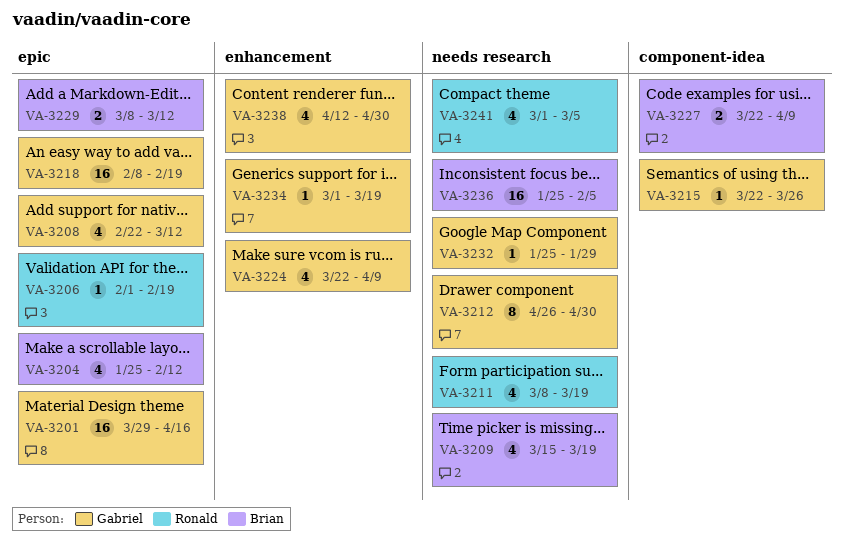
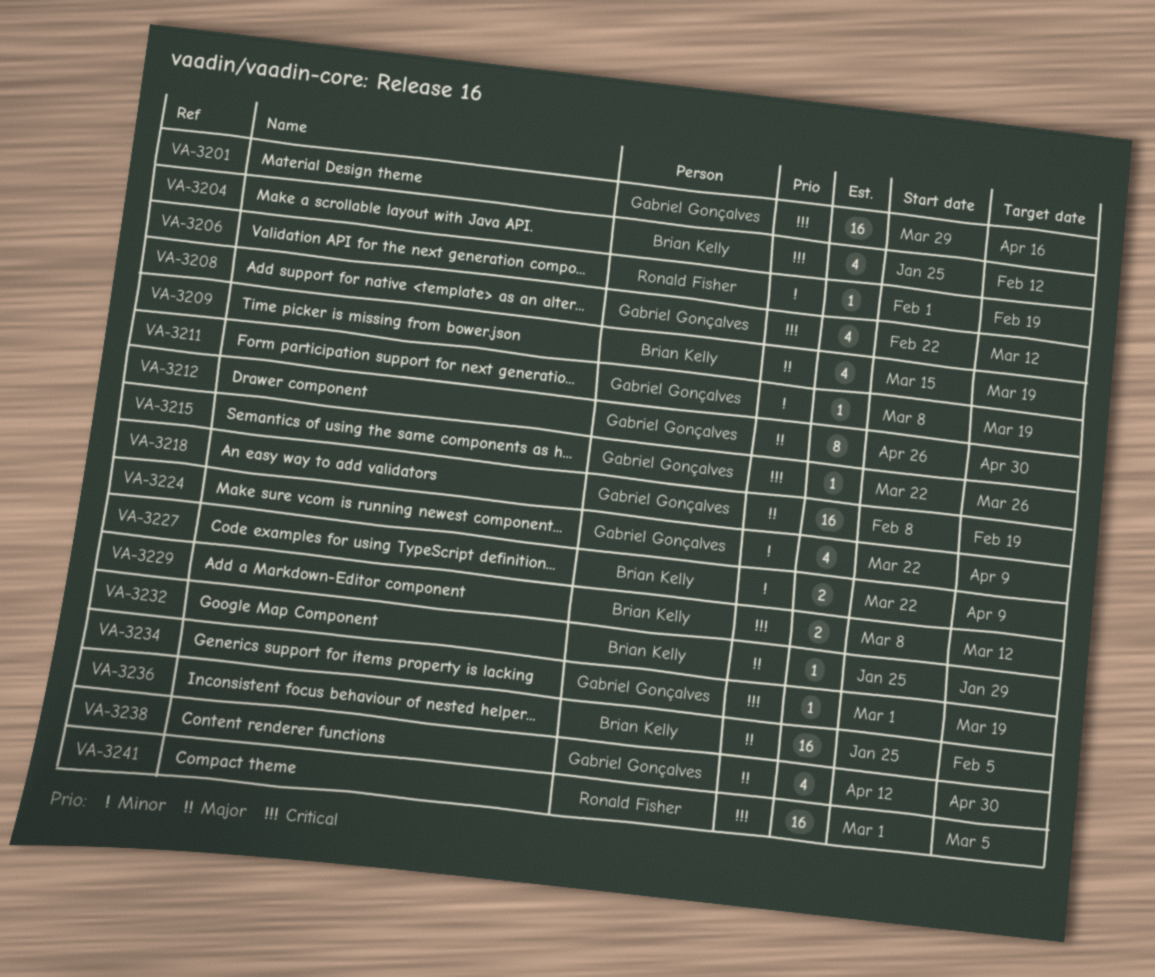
VA-3211, owner: Ronald Fisher -> Gabriel Gonçalves
VA-3211, estimate: 4 -> 1
VA-3232, owner: Gabriel Gonçalves -> Brian Kelly
VA-3241, estimate: 4 -> 16

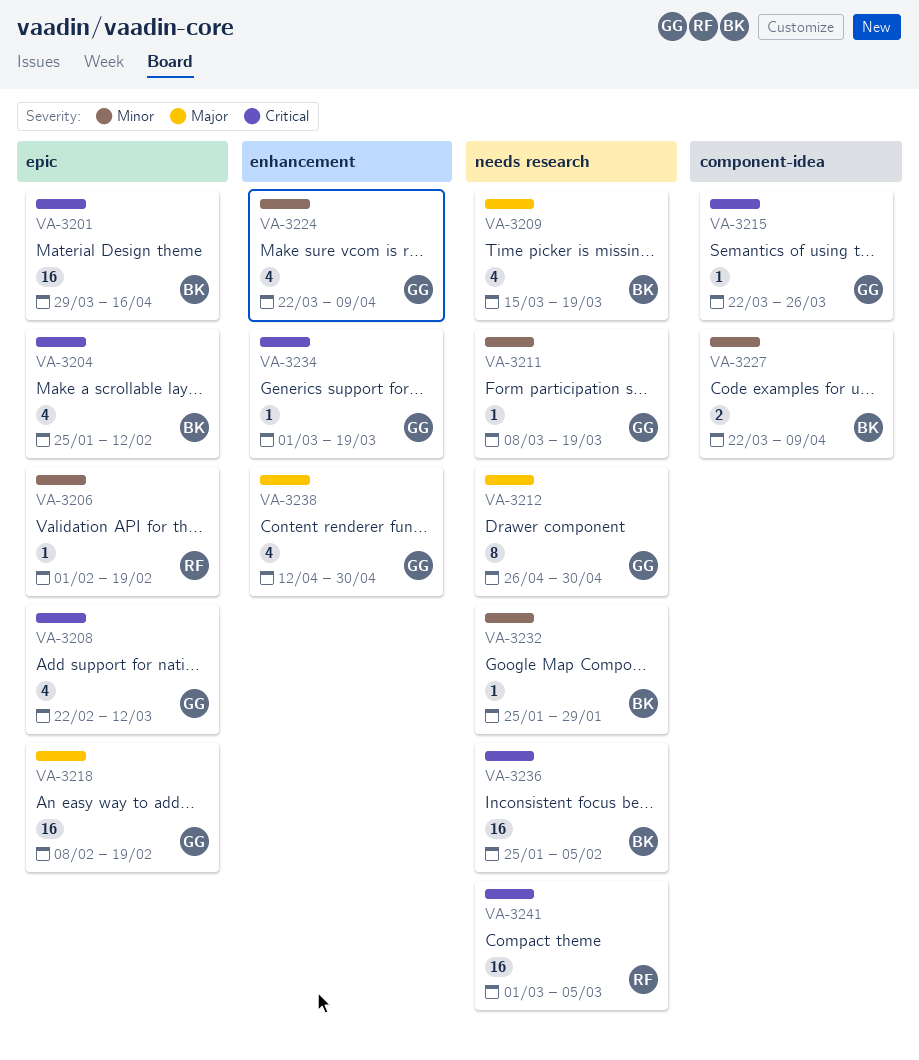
VA-3201, owner: Gabriel Gonçalves -> Brian Kelly
VA-3229: present -> none
VA-3232, priority: Major -> Minor
VA-3236, priority: Major -> Critical

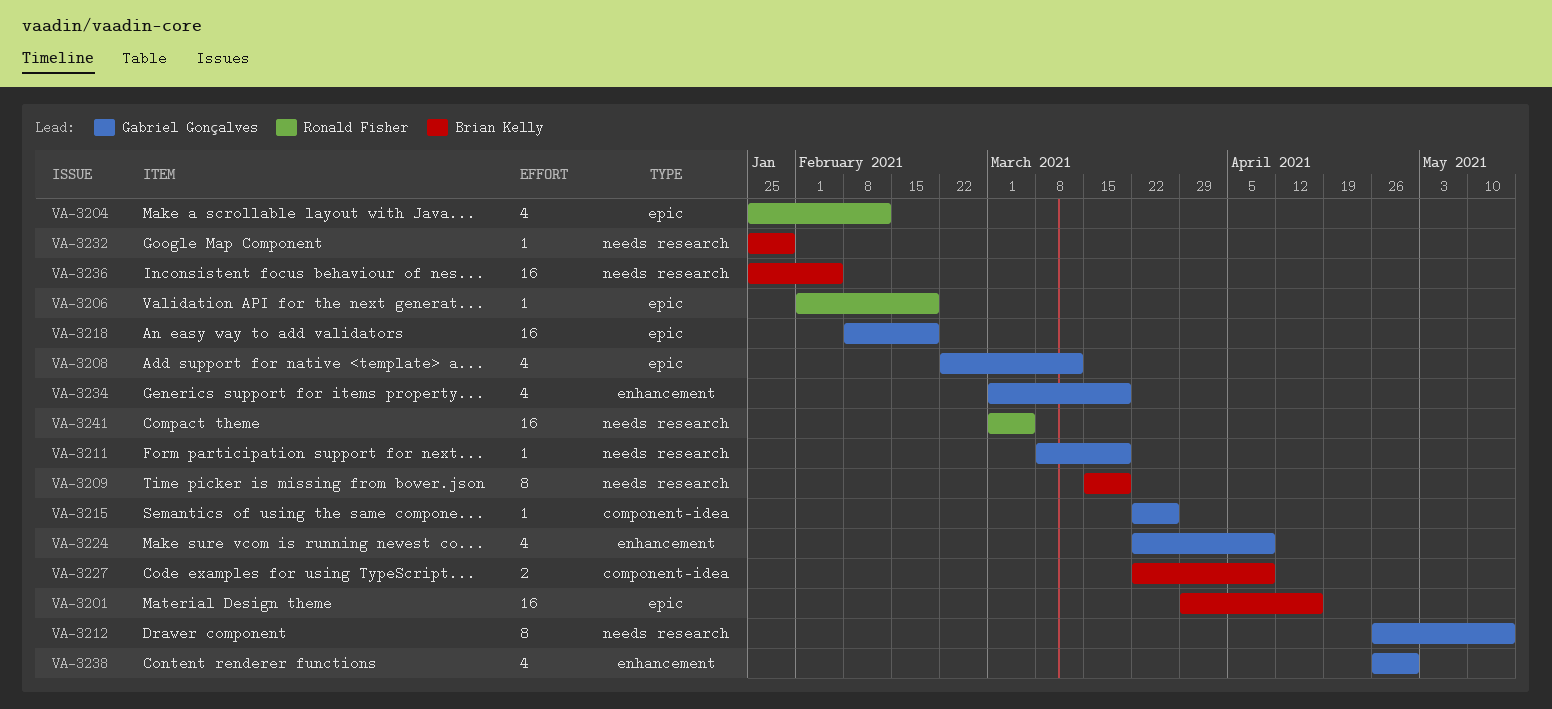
VA-3204, owner: Brian Kelly -> Ronald Fisher
VA-3209, estimate: 4 -> 8
VA-3212, due: Apr 30 -> May 14
VA-3234, estimate: 1 -> 4
VA-3238, start: Apr 12 -> Apr 26

